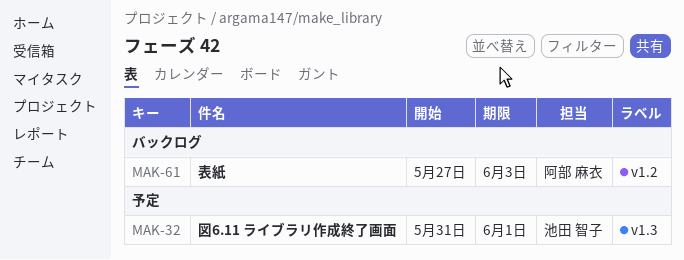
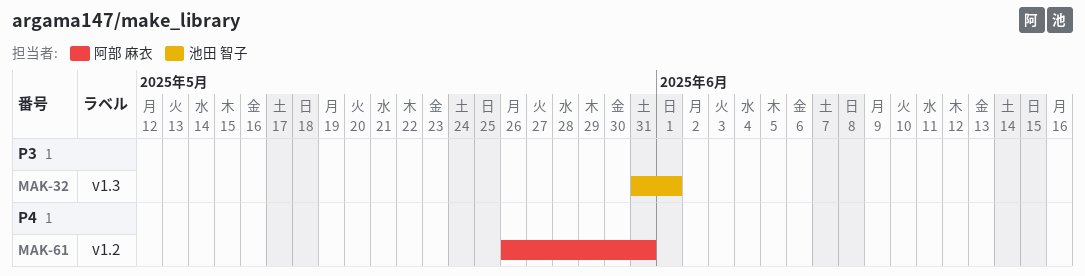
MAK-61, start: May 27 -> May 26
MAK-61, due: Jun 3 -> May 31

